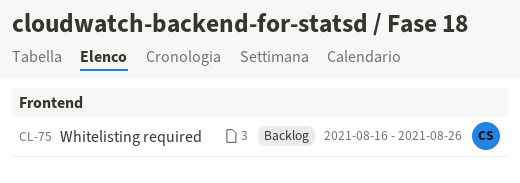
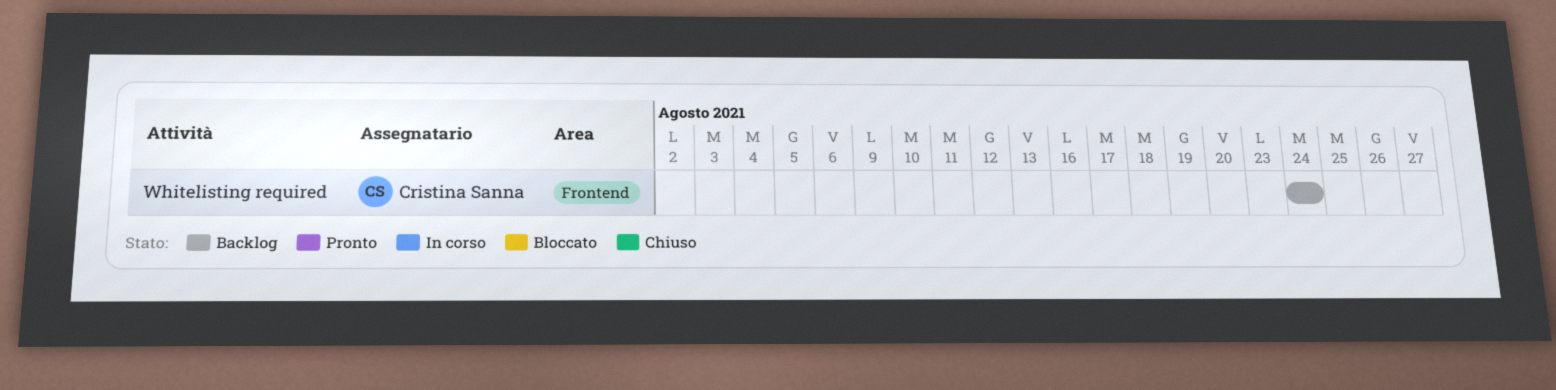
Whitelisting required, start: Aug 16 -> Aug 24
Whitelisting required, due: Aug 26 -> Aug 24

